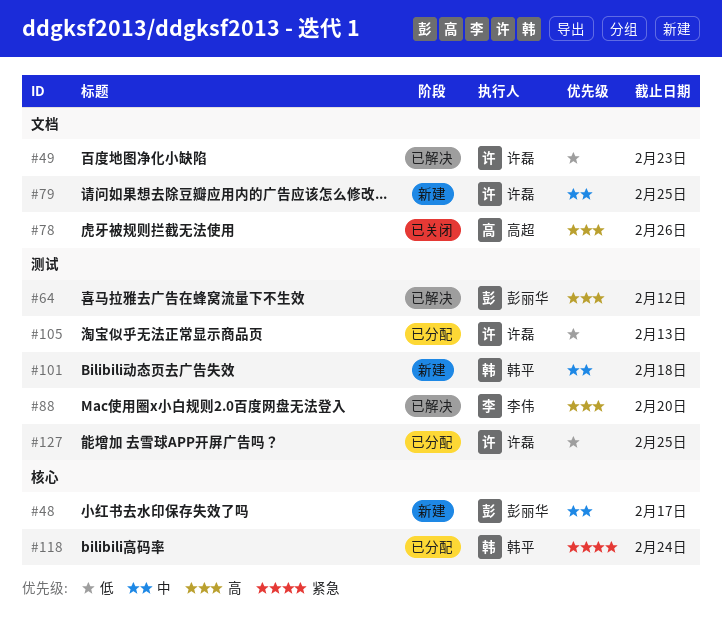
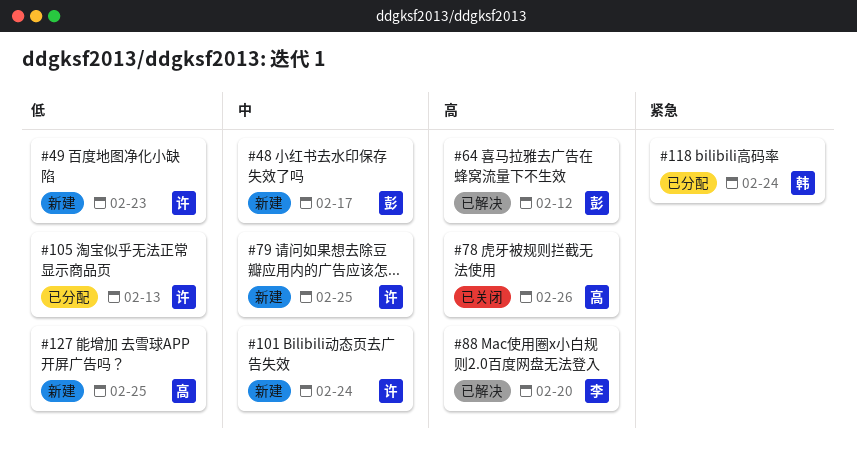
#49, status: 已解决 -> 新建
#101, owner: 韩平 -> 许磊
#101, due: Feb 18 -> Feb 24
#127, status: 已分配 -> 新建
#127, owner: 许磊 -> 高超

